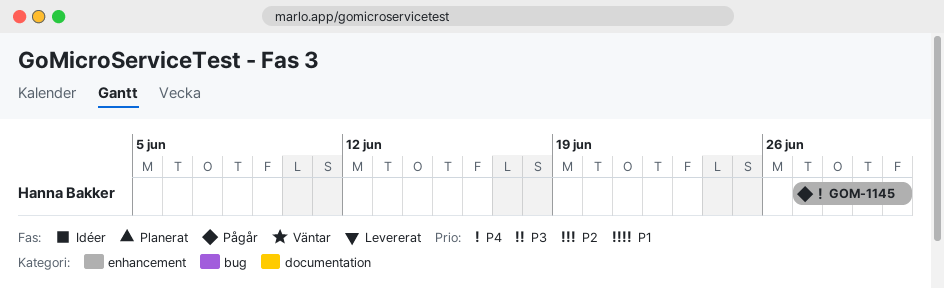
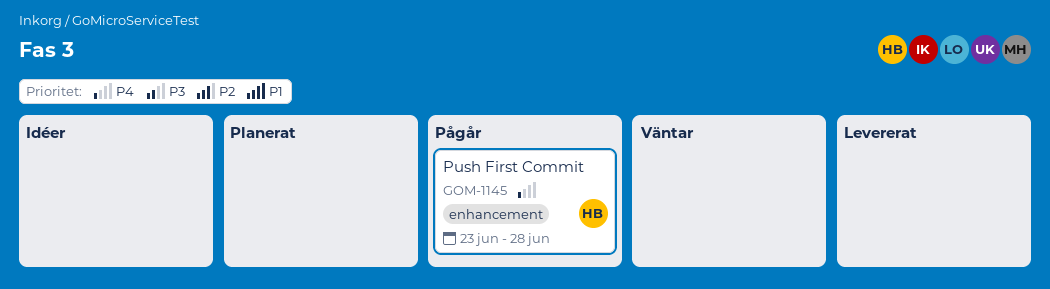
GOM-1145, start: Jun 27 -> Jun 23
GOM-1145, due: Jun 30 -> Jun 28

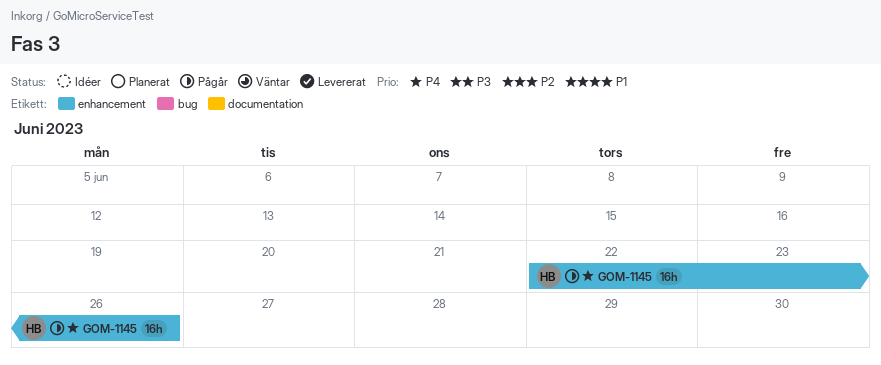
GOM-1145, start: Jun 23 -> Jun 22
GOM-1145, due: Jun 28 -> Jun 26

